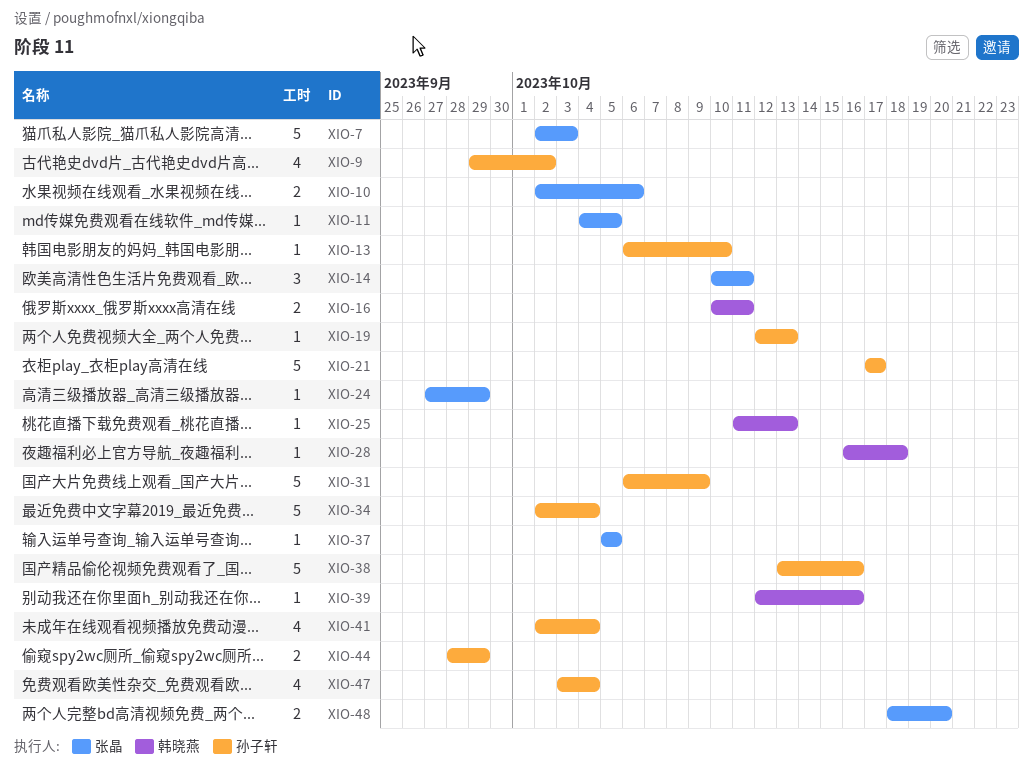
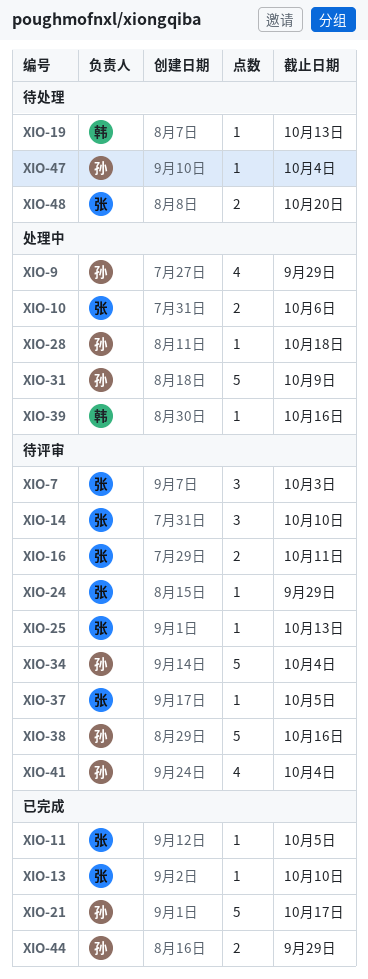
XIO-7, estimate: 5 -> 3
XIO-9, due: Oct 2 -> Sep 29
XIO-13, owner: 孙子轩 -> 张晶
XIO-14, due: Oct 11 -> Oct 10
XIO-16, owner: 韩晓燕 -> 张晶
XIO-19, owner: 孙子轩 -> 韩晓燕
XIO-25, owner: 韩晓燕 -> 张晶
XIO-28, owner: 韩晓燕 -> 孙子轩
XIO-47, estimate: 4 -> 1

